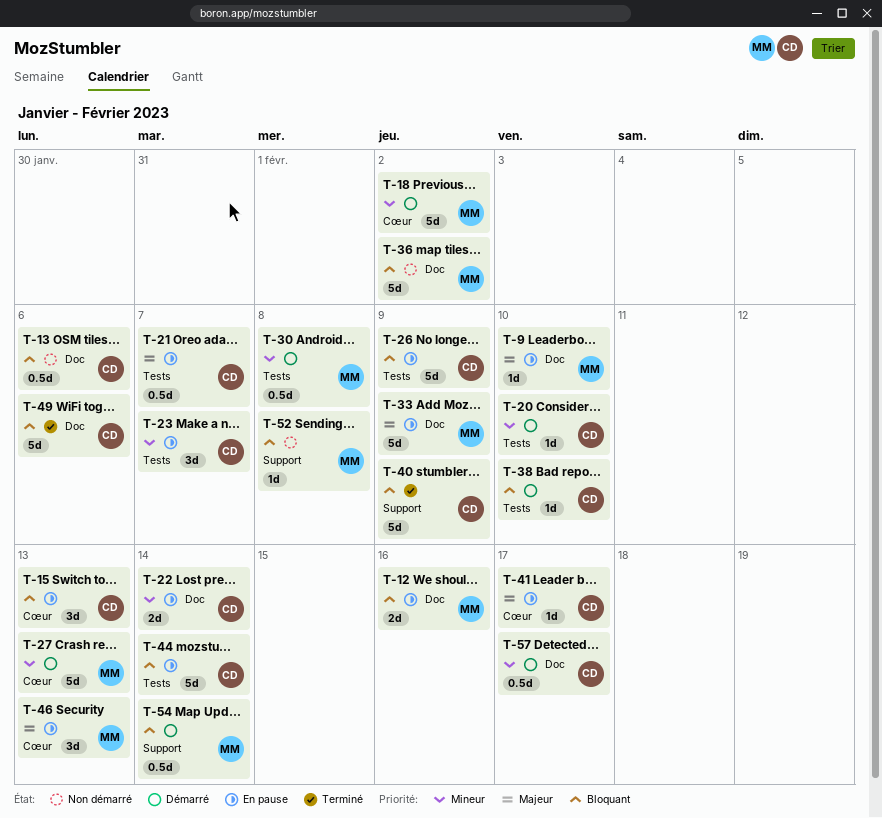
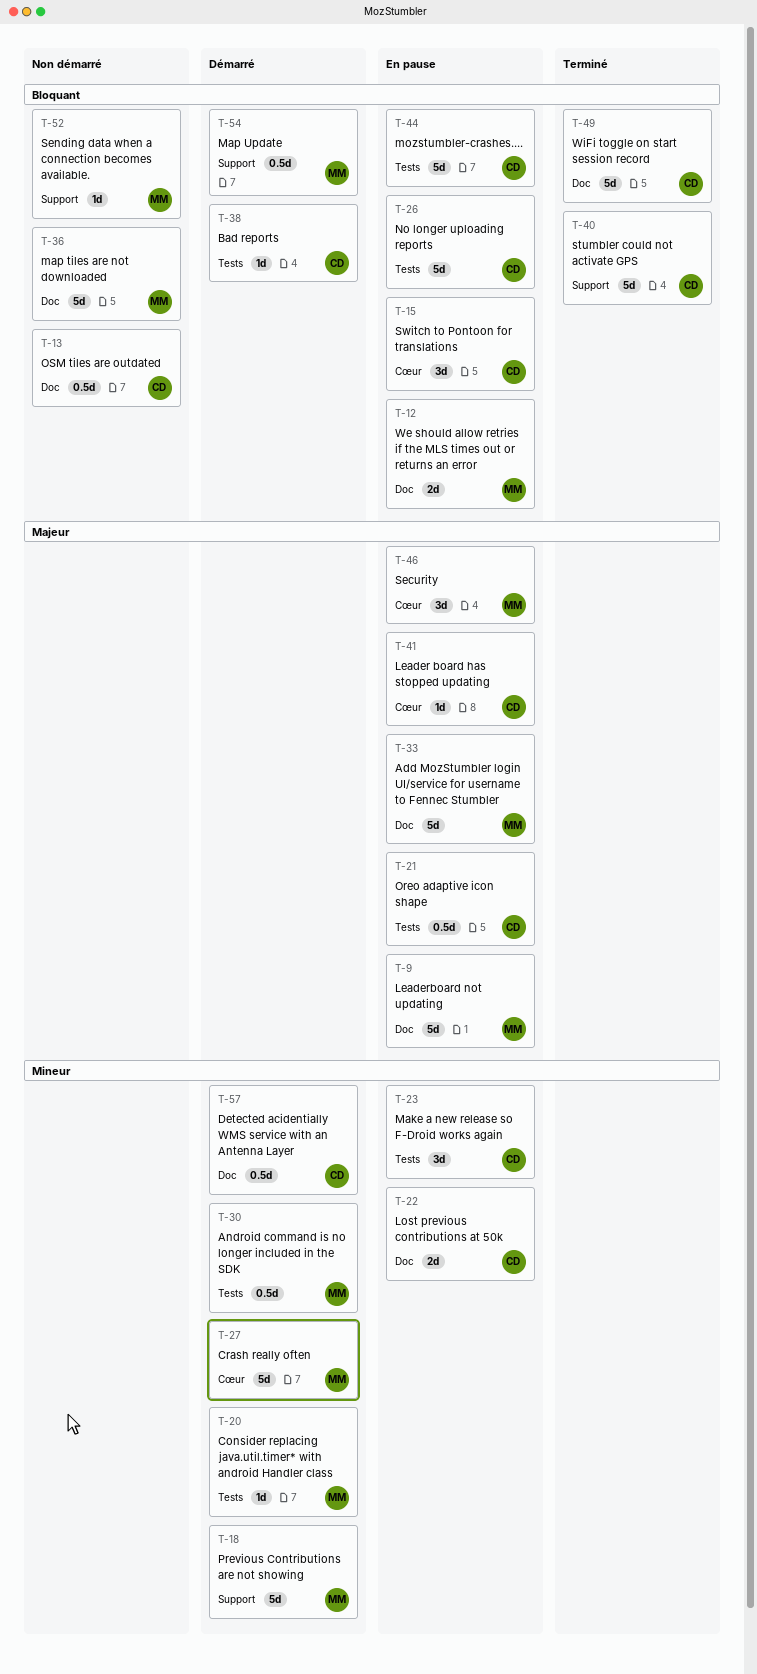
T-9, estimate: 1d -> 5d
T-18, label: Cœur -> Support
T-20, owner: CD -> MM

